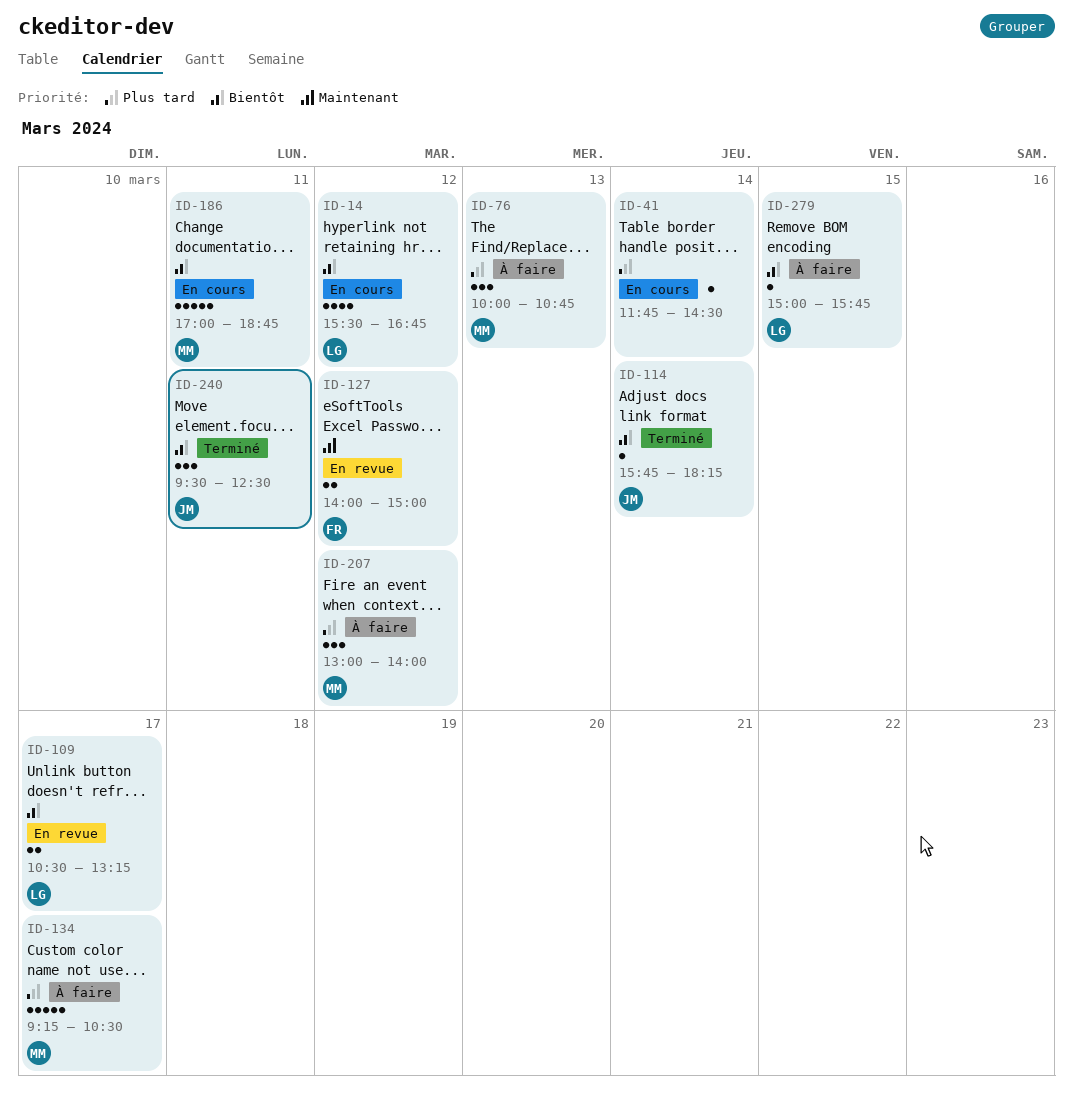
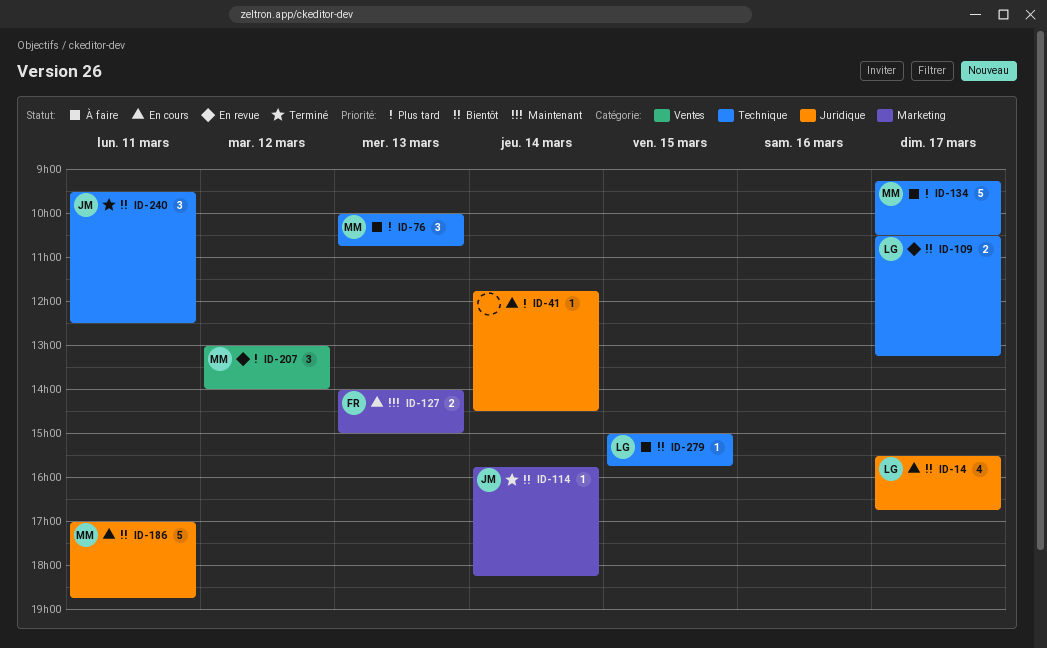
ID-14, day: Mar 12 -> Mar 17
ID-127, status: En revue -> En cours
ID-127, day: Mar 12 -> Mar 13
ID-207, status: À faire -> En revue

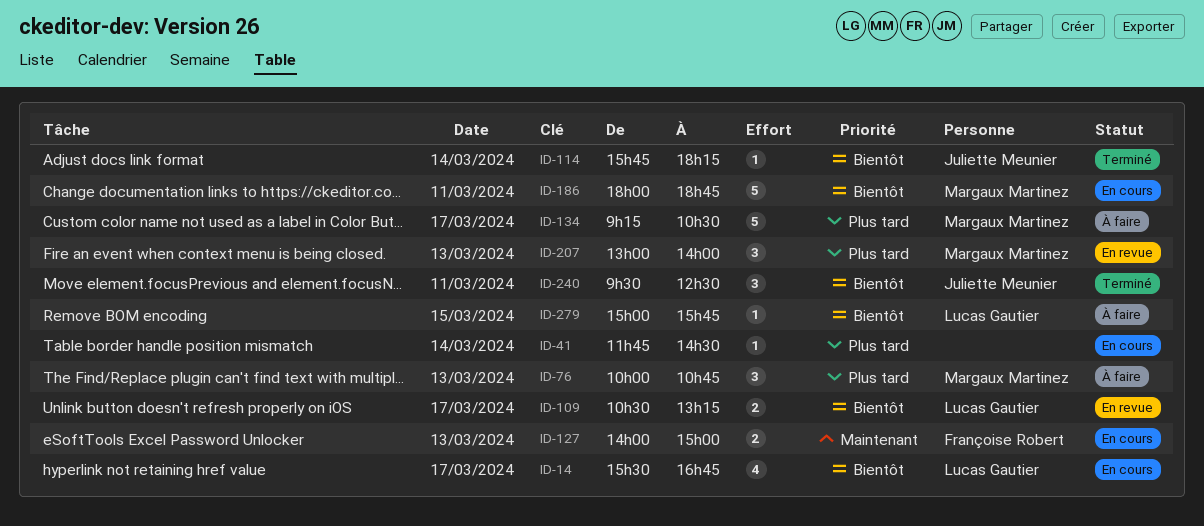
ID-186, begins: 17:00 -> 18:00
ID-207, day: Mar 12 -> Mar 13

